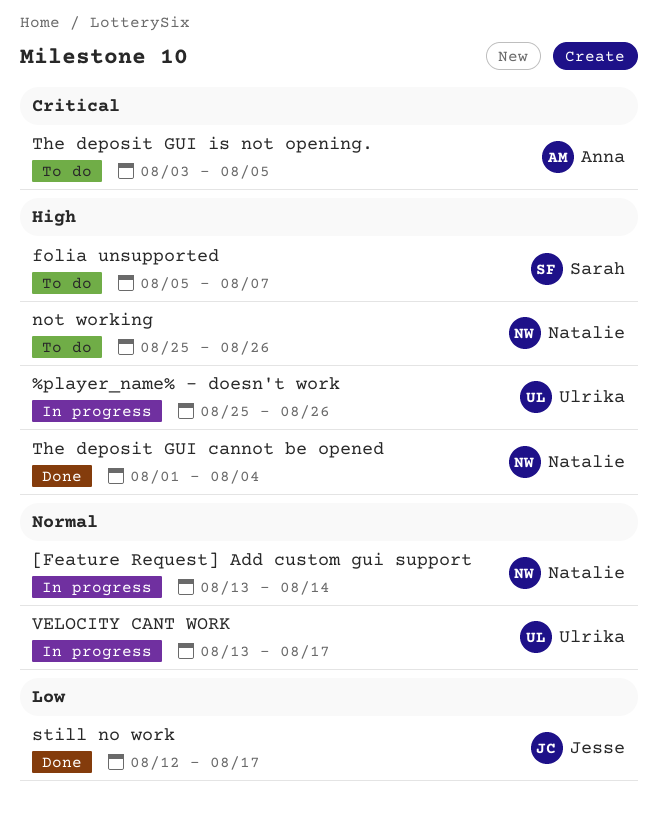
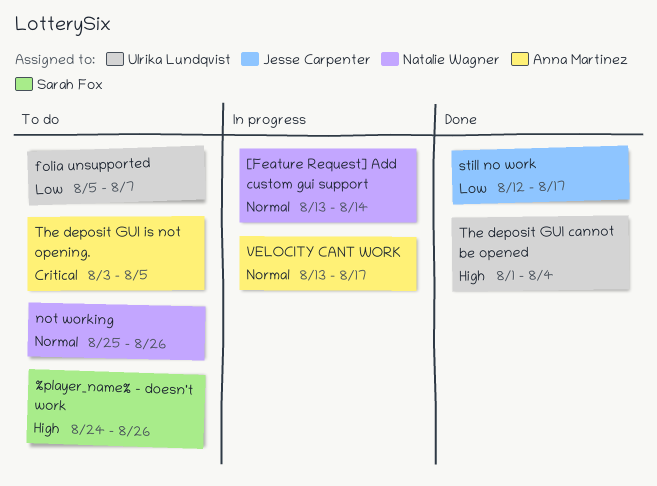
%player_name% - doesn't work, status: In progress -> To do
%player_name% - doesn't work, owner: Ulrika Lundqvist -> Sarah Fox
%player_name% - doesn't work, start: Aug 25 -> Aug 24
folia unsupported, owner: Sarah Fox -> Ulrika Lundqvist
folia unsupported, priority: High -> Low
not working, priority: High -> Normal
The deposit GUI cannot be opened, owner: Natalie Wagner -> Ulrika Lundqvist
VELOCITY CANT WORK, owner: Ulrika Lundqvist -> Anna Martinez

